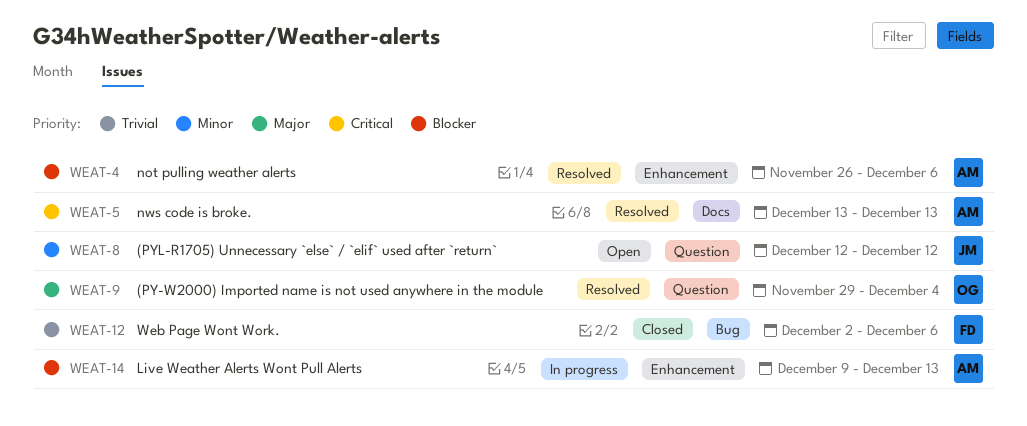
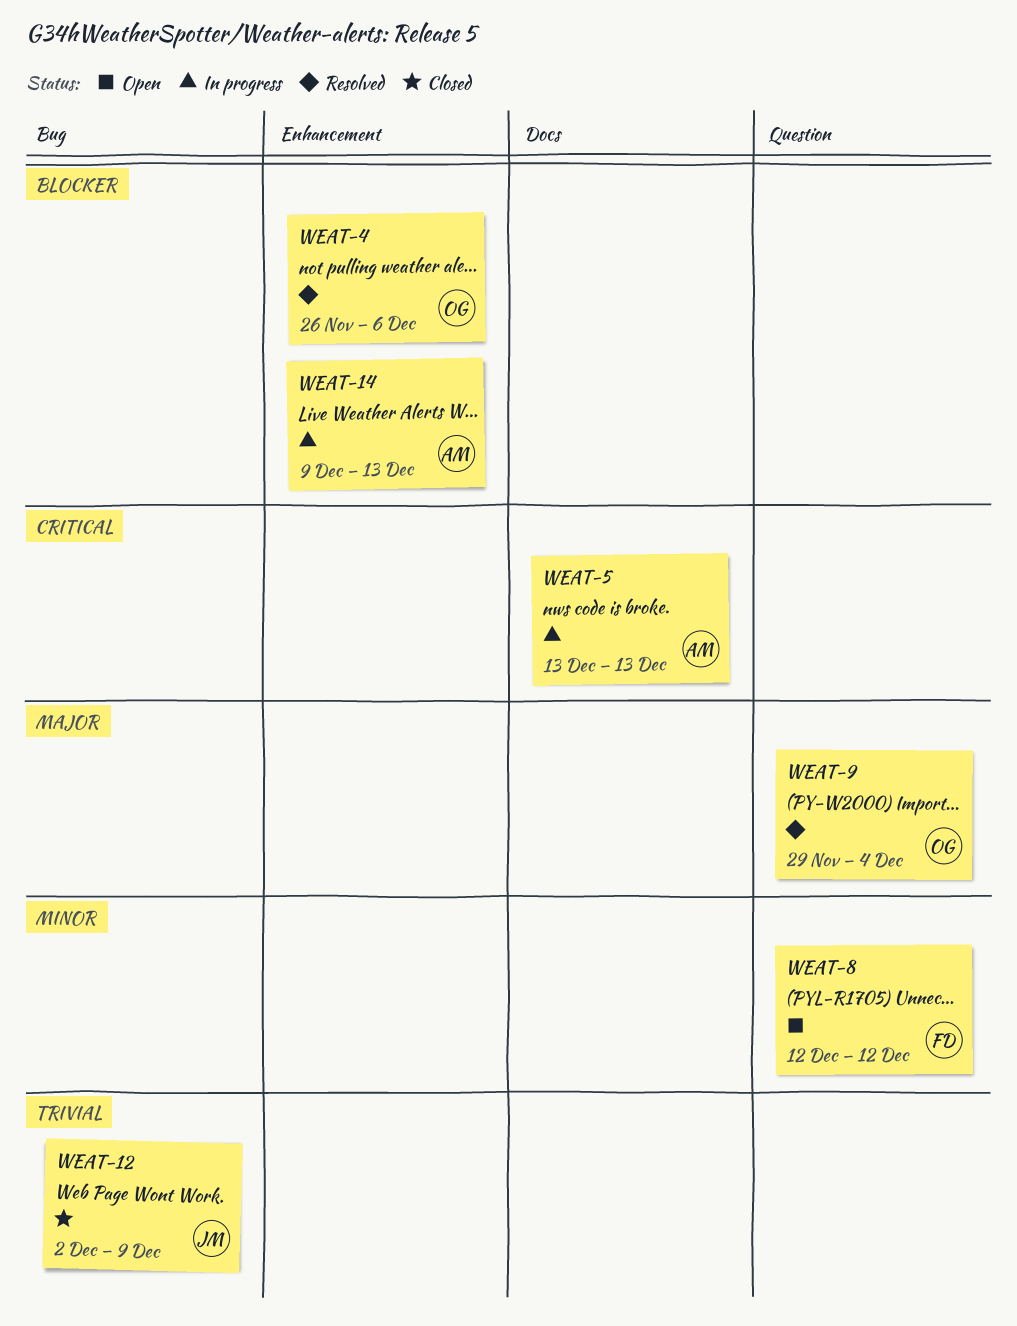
WEAT-4, owner: AM -> OG
WEAT-5, status: Resolved -> In progress
WEAT-8, owner: JM -> FD
WEAT-12, owner: FD -> JM
WEAT-12, due: Dec 6 -> Dec 9

